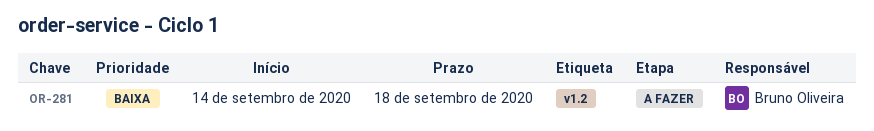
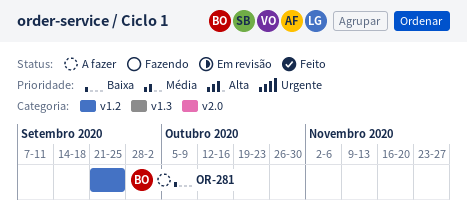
OR-281, start: Sep 14 -> Sep 21
OR-281, due: Sep 18 -> Sep 25

